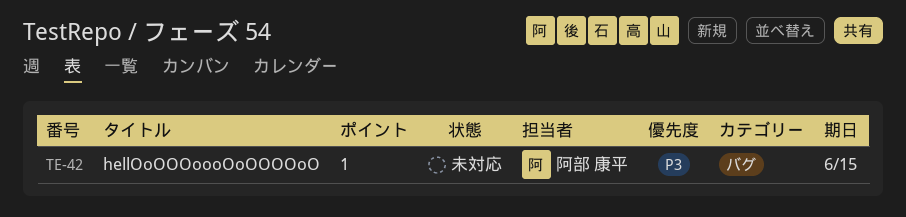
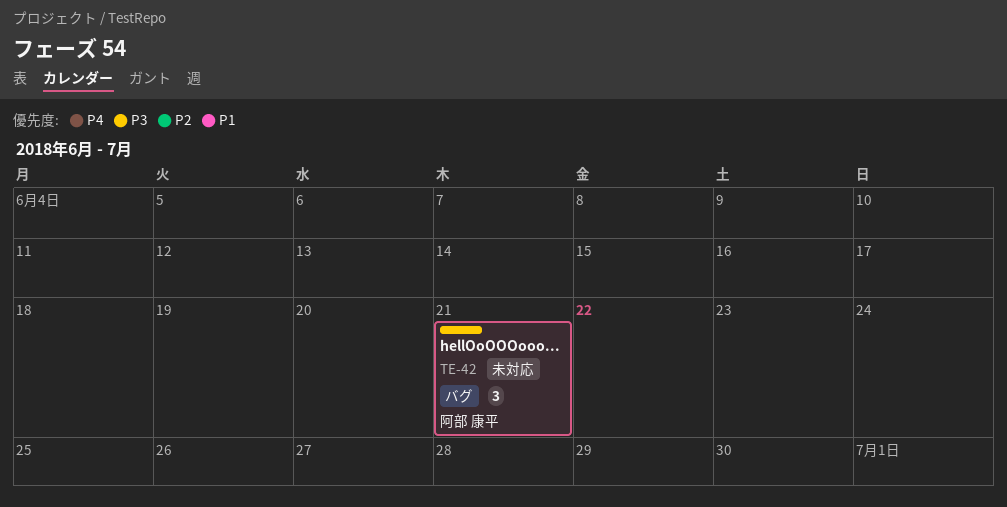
TE-42, estimate: 1 -> 3
TE-42, due: Jun 15 -> Jun 21

